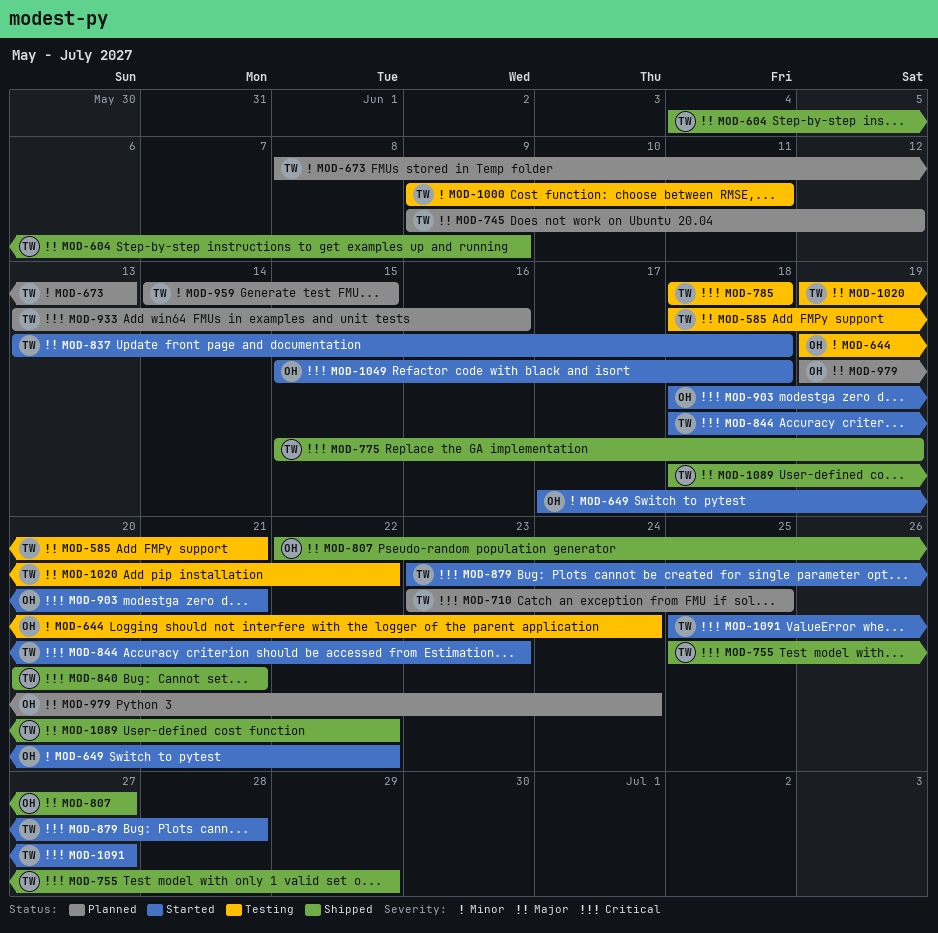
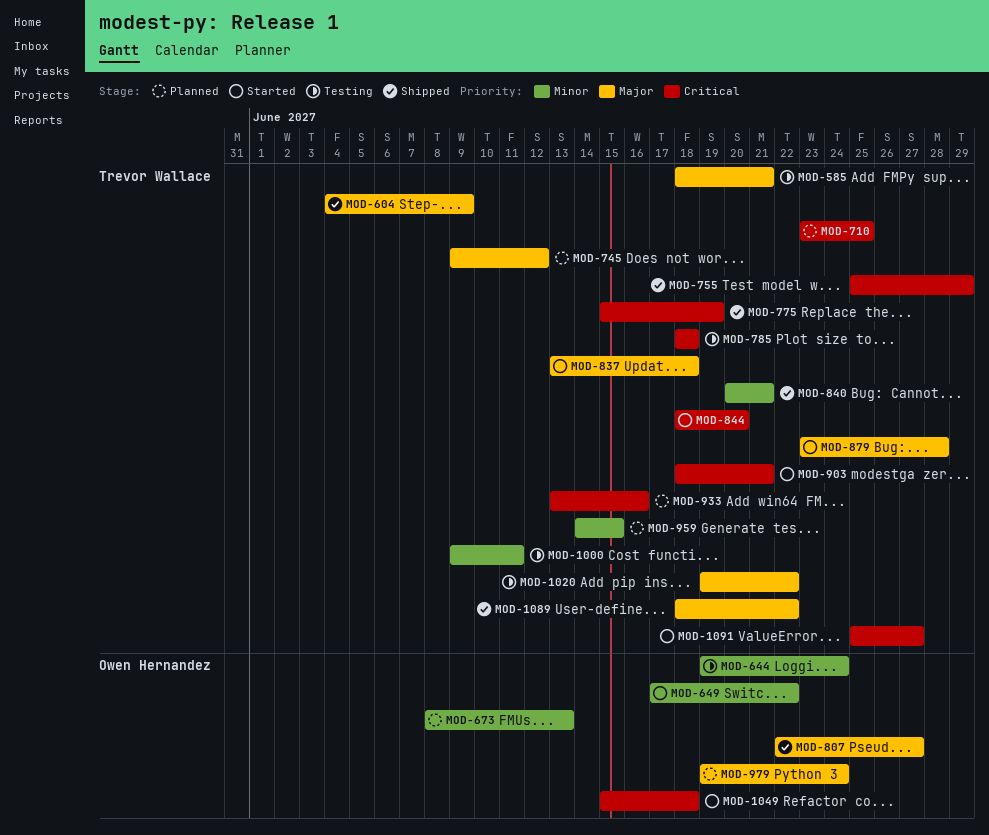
MOD-673, owner: Trevor Wallace -> Owen Hernandez
MOD-840, priority: Critical -> Minor
MOD-844, due: Jun 23 -> Jun 20
MOD-879, priority: Critical -> Major
MOD-903, owner: Owen Hernandez -> Trevor Wallace

